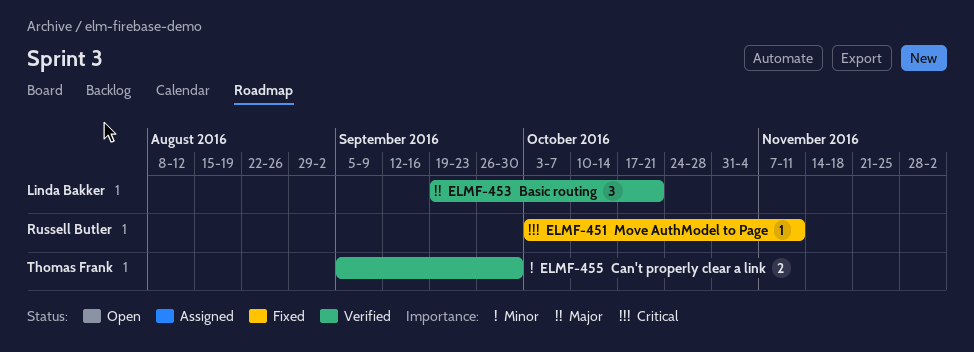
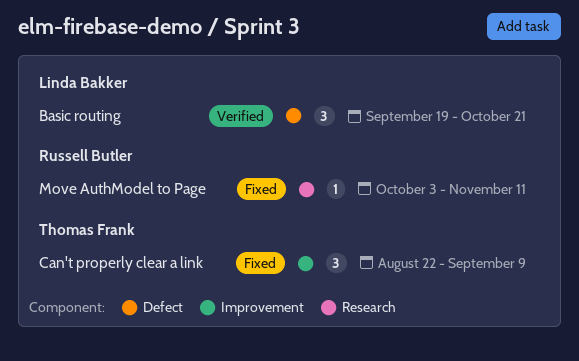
Can't properly clear a link, status: Verified -> Fixed
Can't properly clear a link, estimate: 2 -> 3
Can't properly clear a link, start: Sep 5 -> Aug 22
Can't properly clear a link, due: Sep 30 -> Sep 9

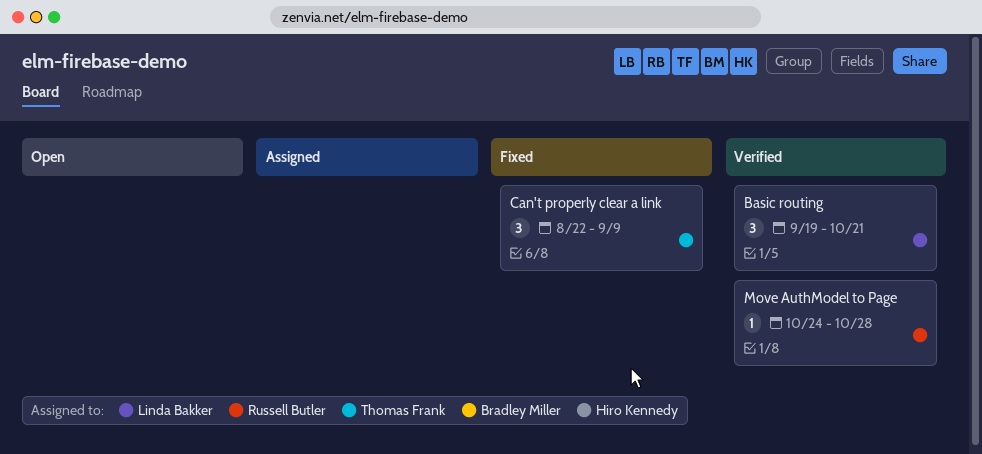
Move AuthModel to Page, status: Fixed -> Verified
Move AuthModel to Page, start: Oct 3 -> Oct 24
Move AuthModel to Page, due: Nov 11 -> Oct 28

